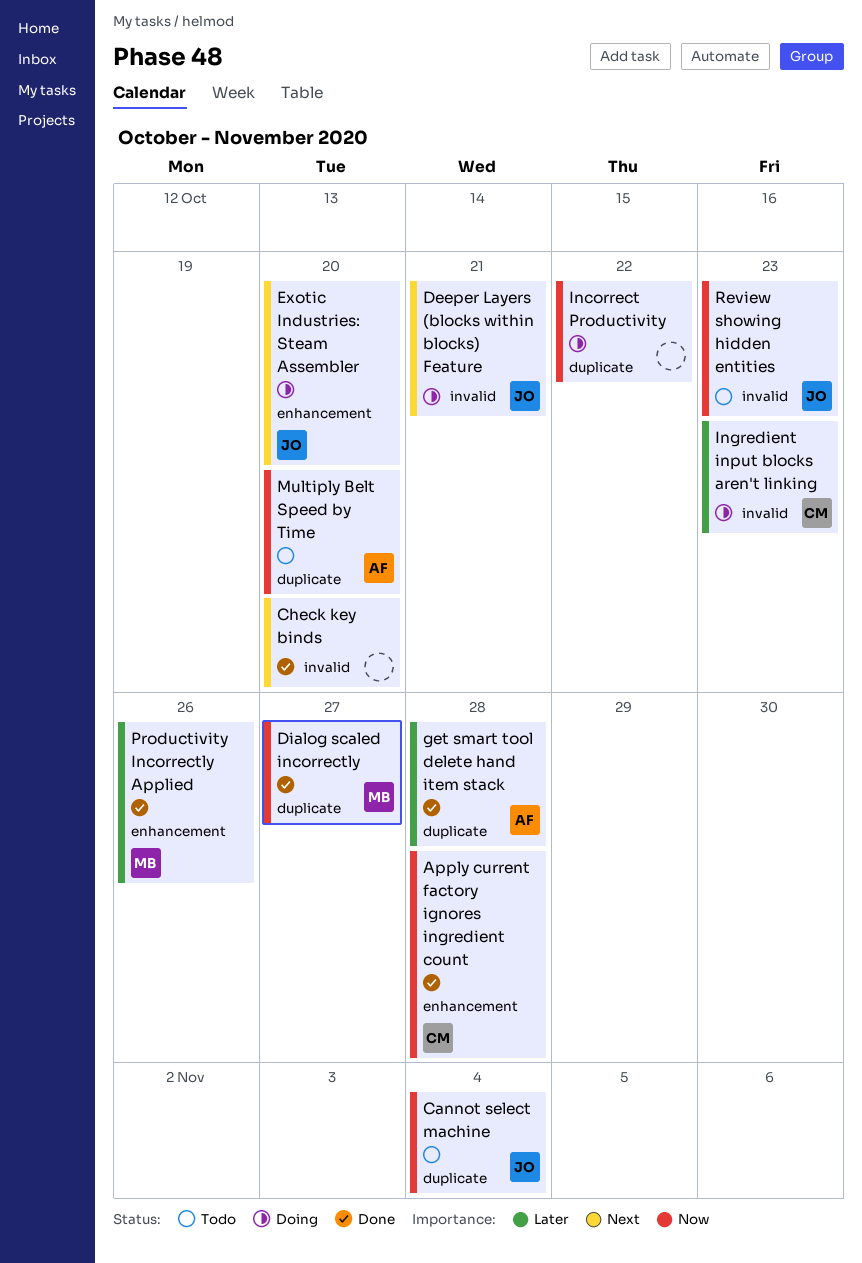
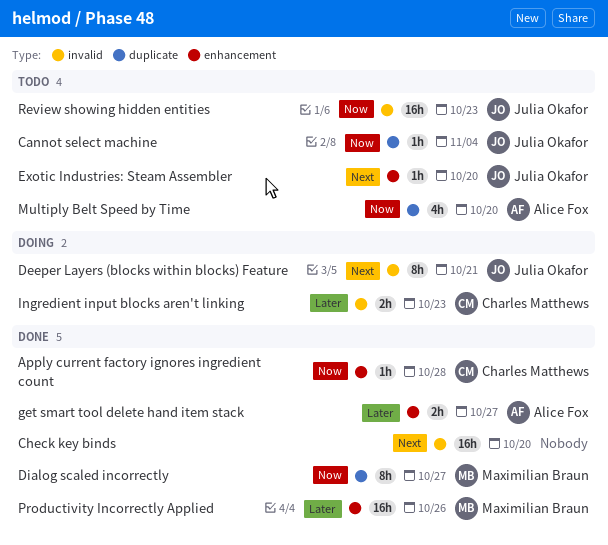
Exotic Industries: Steam Assembler, status: Doing -> Todo
get smart tool delete hand item stack, label: duplicate -> enhancement
get smart tool delete hand item stack, due: Oct 28 -> Oct 27
Incorrect Productivity: present -> none

